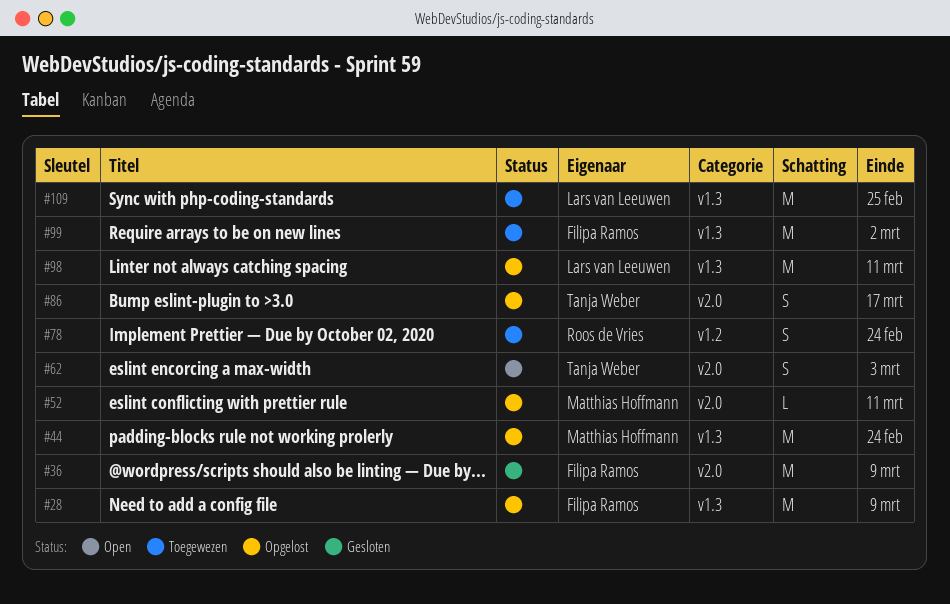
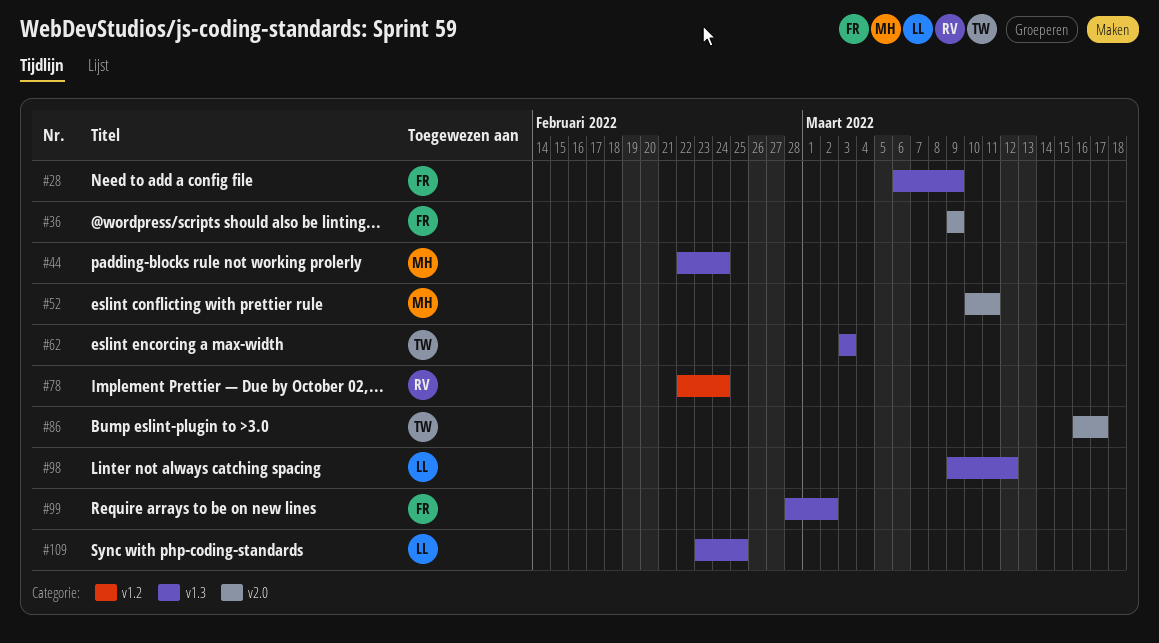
#62, label: v2.0 -> v1.3
#98, due: Mar 11 -> Mar 12

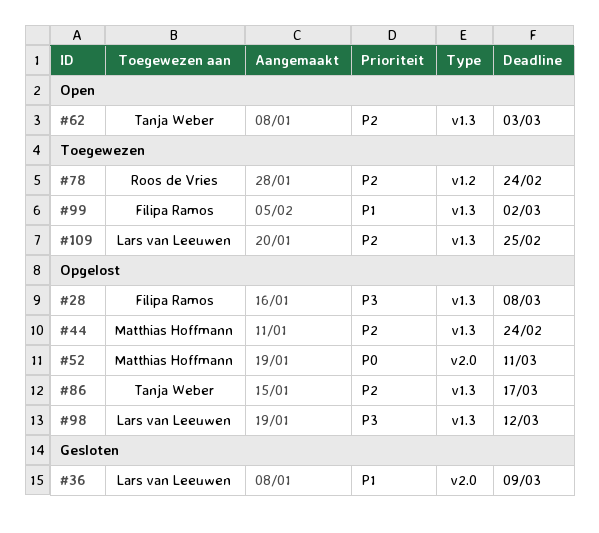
#28, due: Mar 9 -> Mar 8
#36, owner: Filipa Ramos -> Lars van Leeuwen
#86, label: v2.0 -> v1.3

